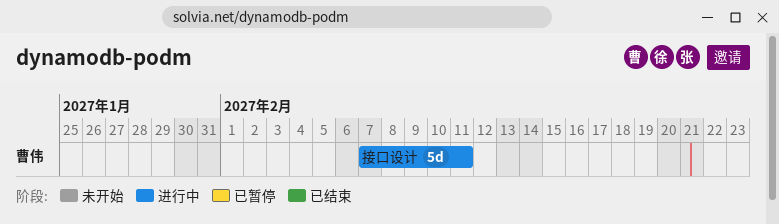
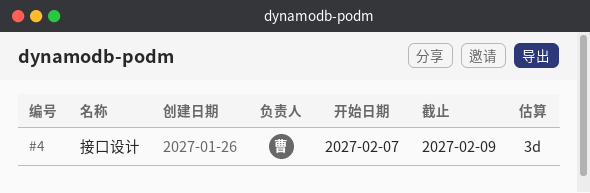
接口设计, estimate: 5d -> 3d
接口设计, due: Feb 11 -> Feb 9

